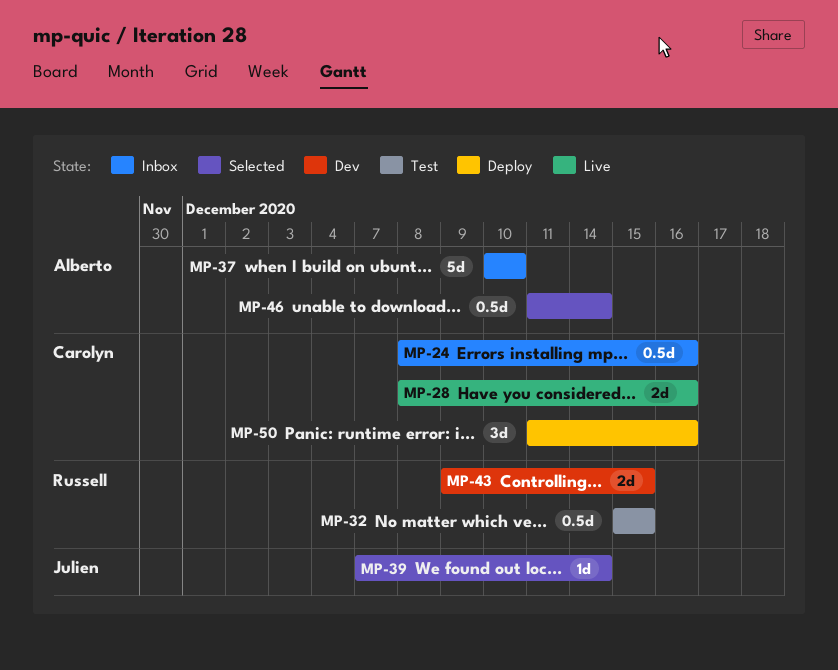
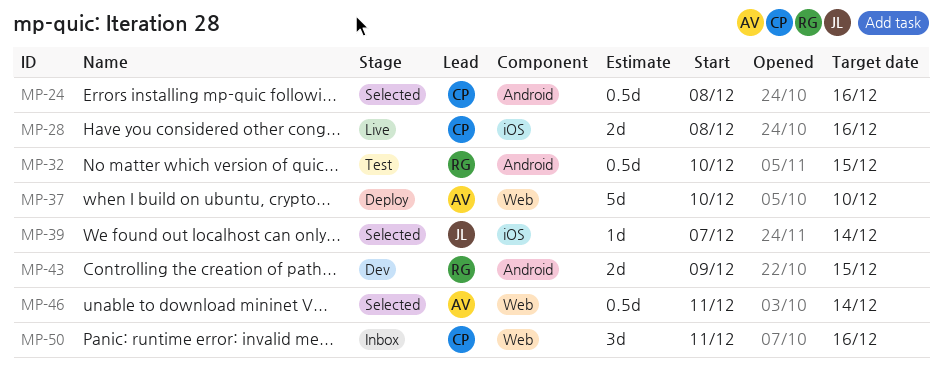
MP-24, status: Inbox -> Selected
MP-32, start: Dec 15 -> Dec 10
MP-37, status: Inbox -> Deploy
MP-50, status: Deploy -> Inbox

